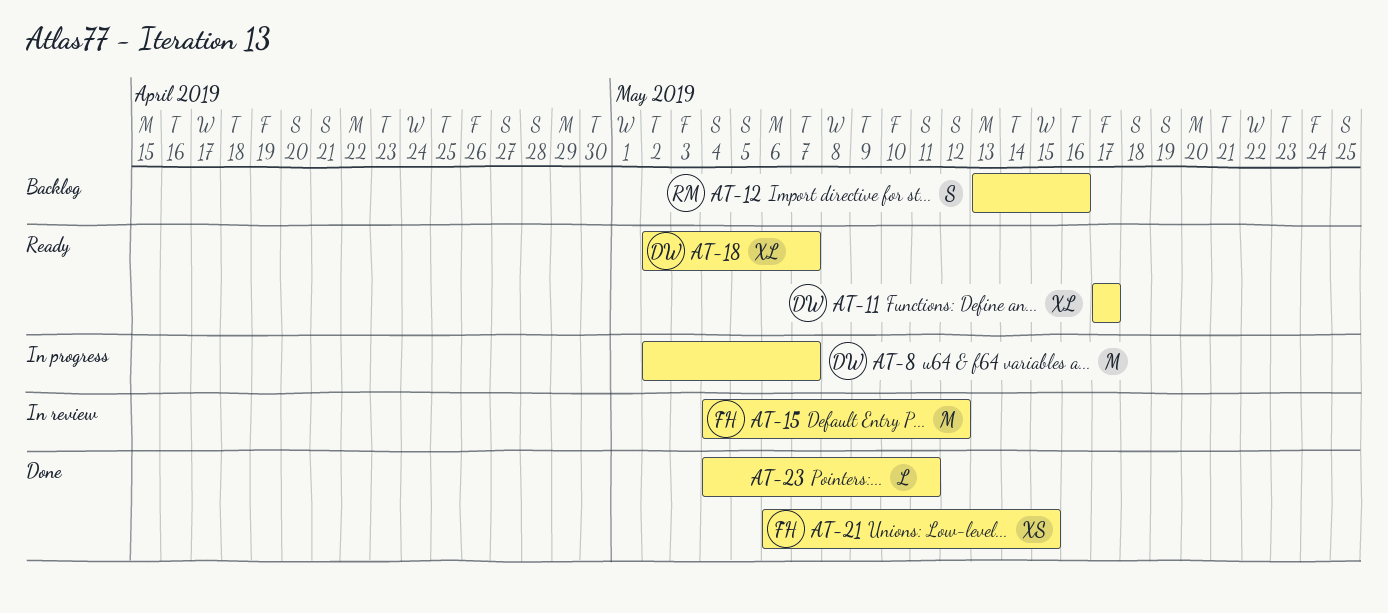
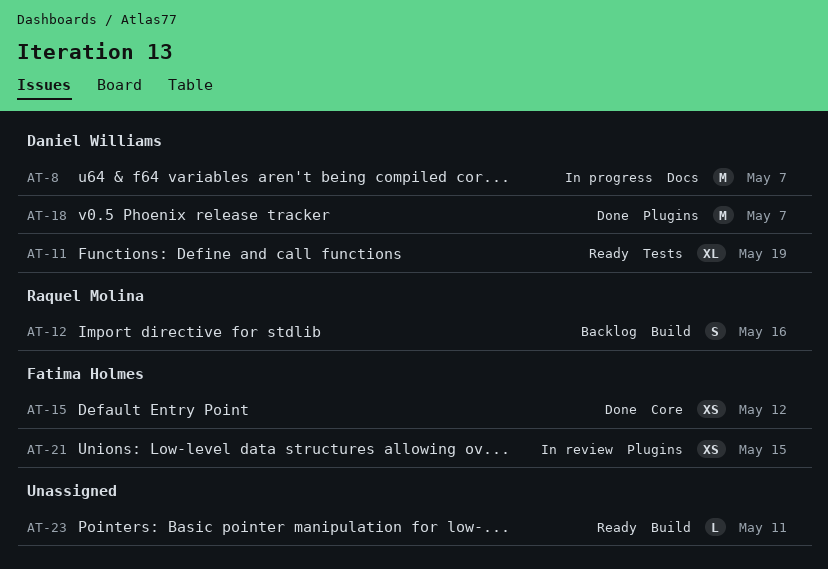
AT-11, due: May 17 -> May 19
AT-15, status: In review -> Done
AT-15, estimate: M -> XS
AT-18, status: Ready -> Done
AT-18, estimate: XL -> M
AT-21, status: Done -> In review
AT-23, status: Done -> Ready

